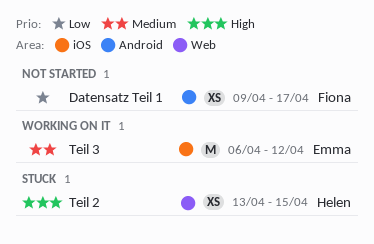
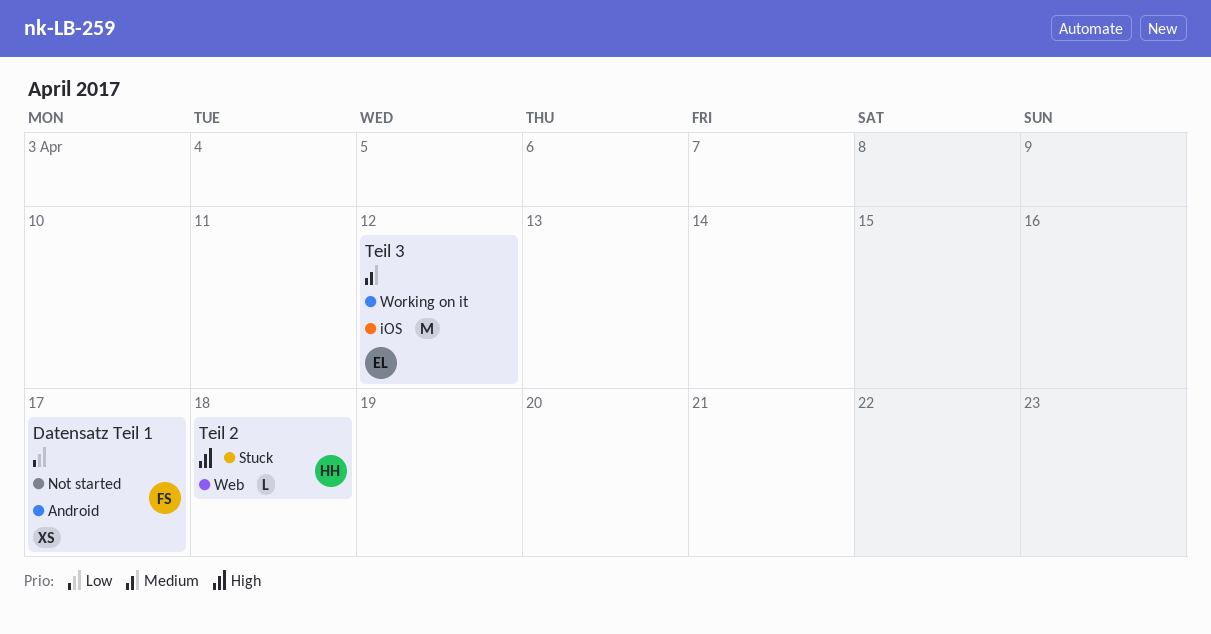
Teil 2, estimate: XS -> L
Teil 2, due: Apr 15 -> Apr 18

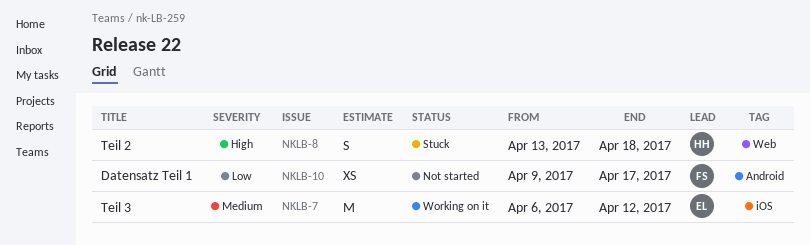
Teil 2, estimate: L -> S

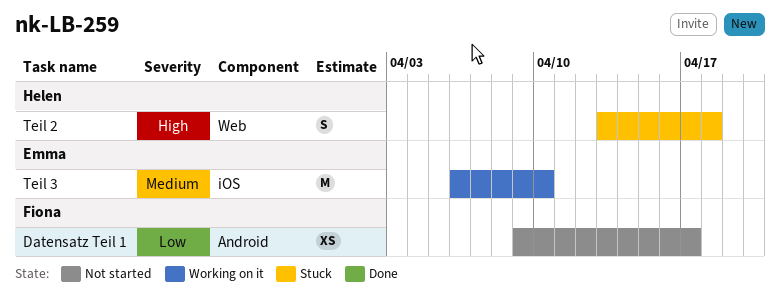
Teil 3, due: Apr 12 -> Apr 10

